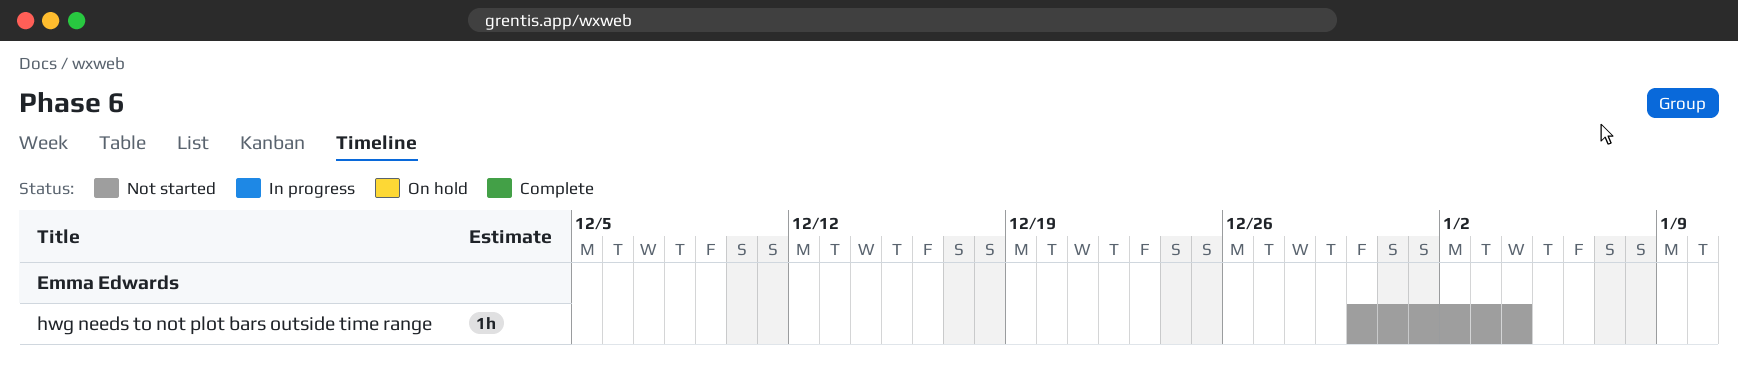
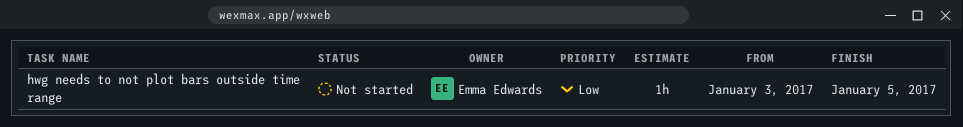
hwg needs to not plot bars outside time range, start: Dec 30 -> Jan 3
hwg needs to not plot bars outside time range, due: Jan 4 -> Jan 5

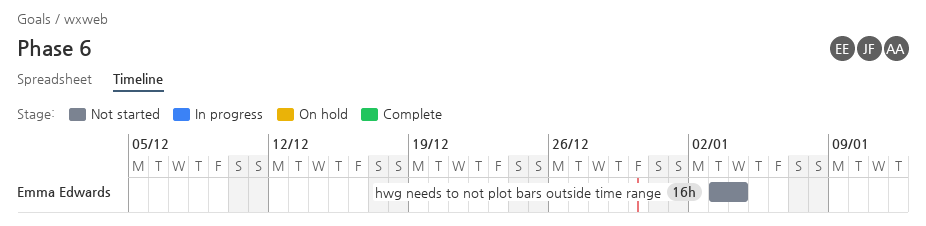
hwg needs to not plot bars outside time range, estimate: 1h -> 16h
hwg needs to not plot bars outside time range, due: Jan 5 -> Jan 4

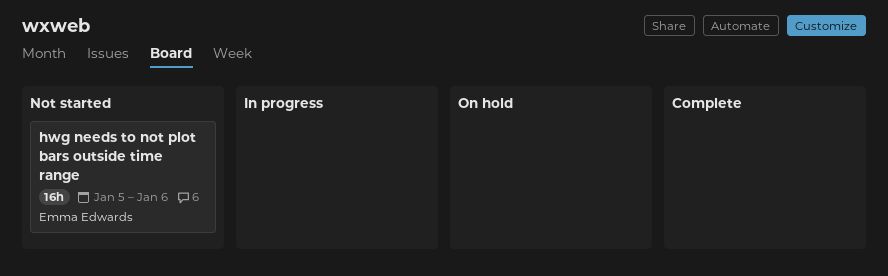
hwg needs to not plot bars outside time range, start: Jan 3 -> Jan 5
hwg needs to not plot bars outside time range, due: Jan 4 -> Jan 6

